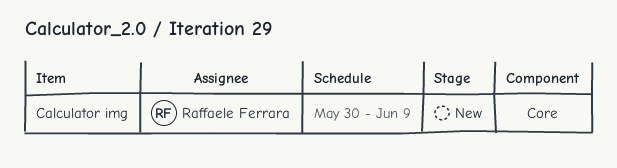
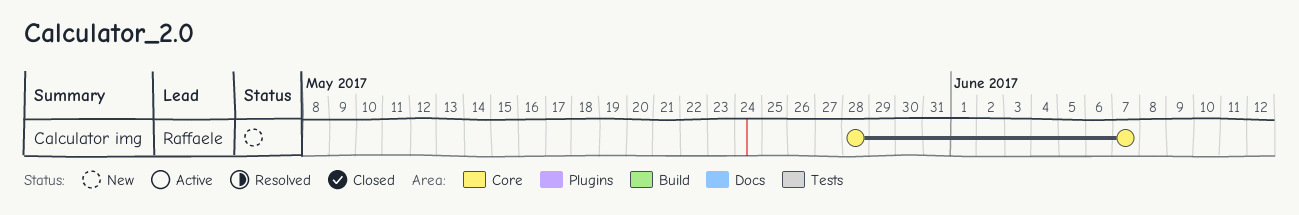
Calculator img, start: May 30 -> May 28
Calculator img, due: Jun 9 -> Jun 7

